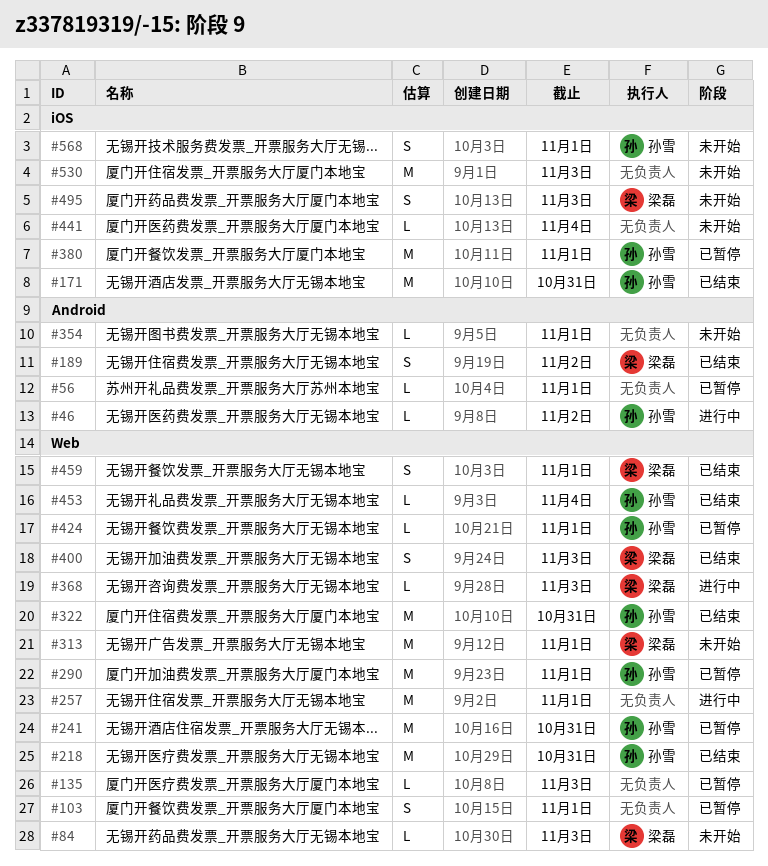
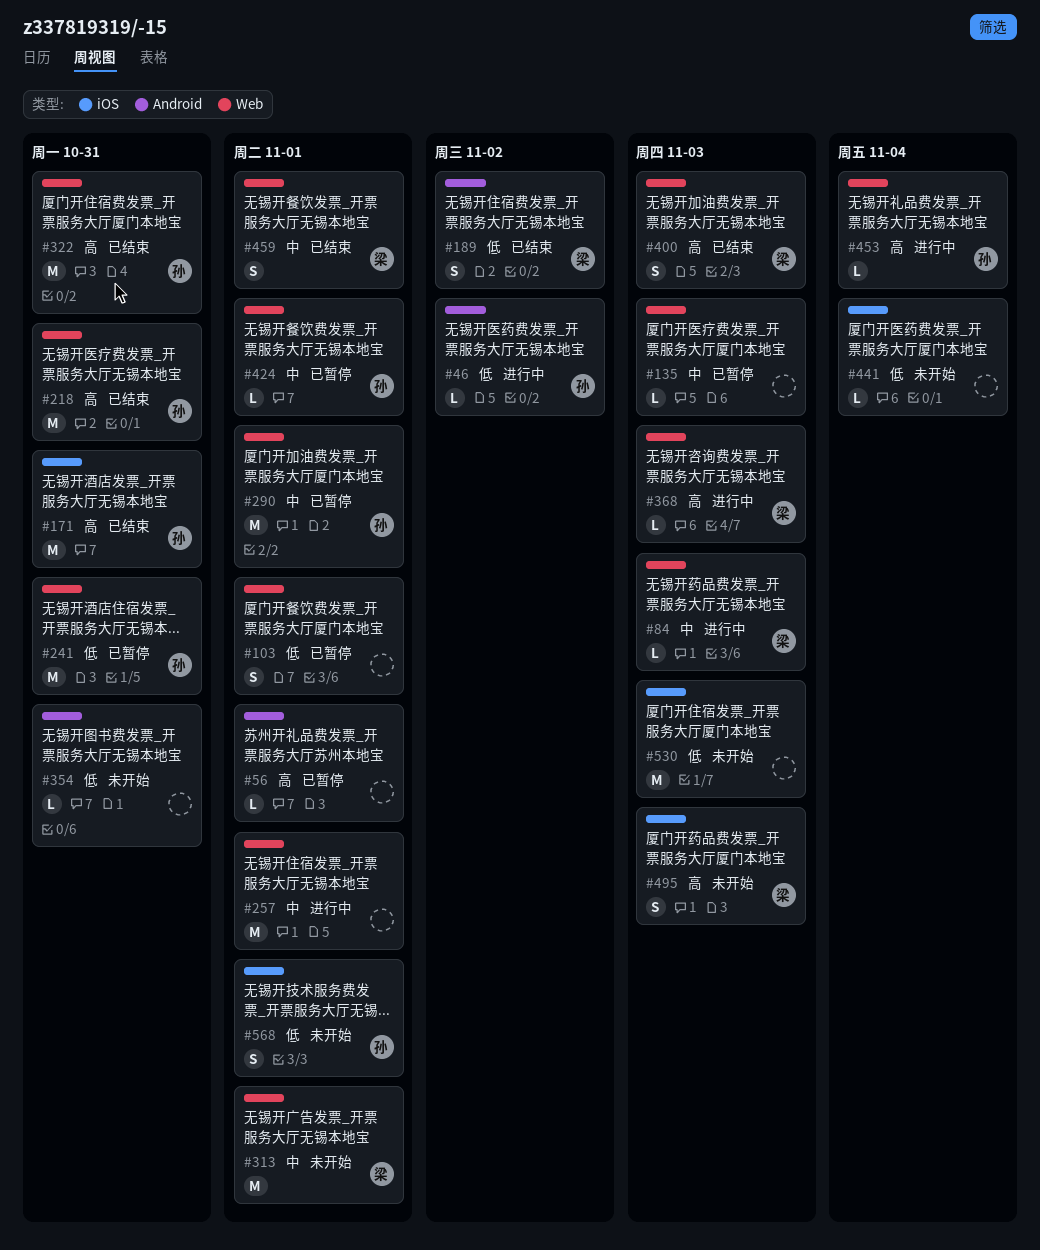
#84, status: 未开始 -> 进行中
#354, due: Nov 1 -> Oct 31
#380: present -> none
#453, status: 已结束 -> 进行中

